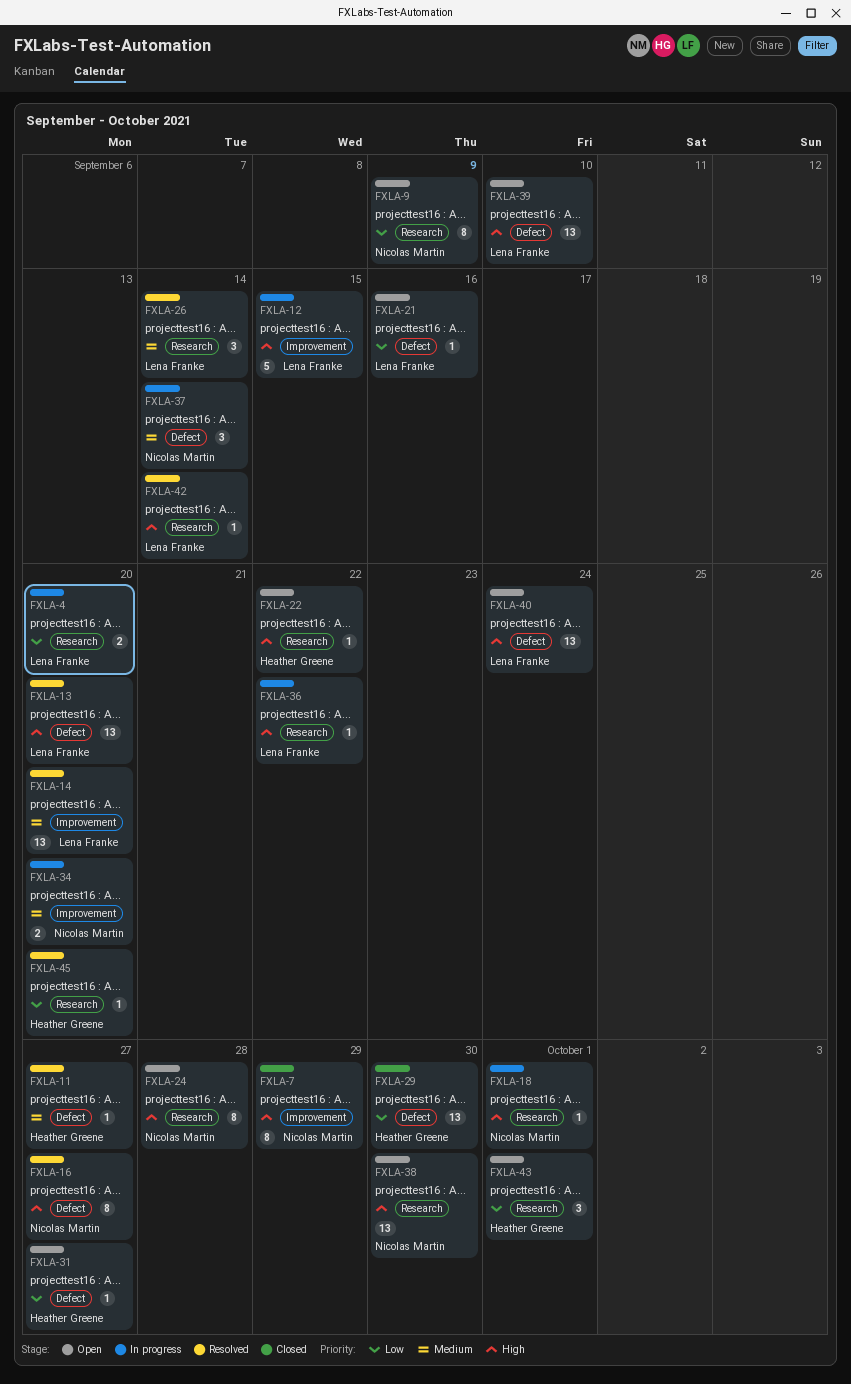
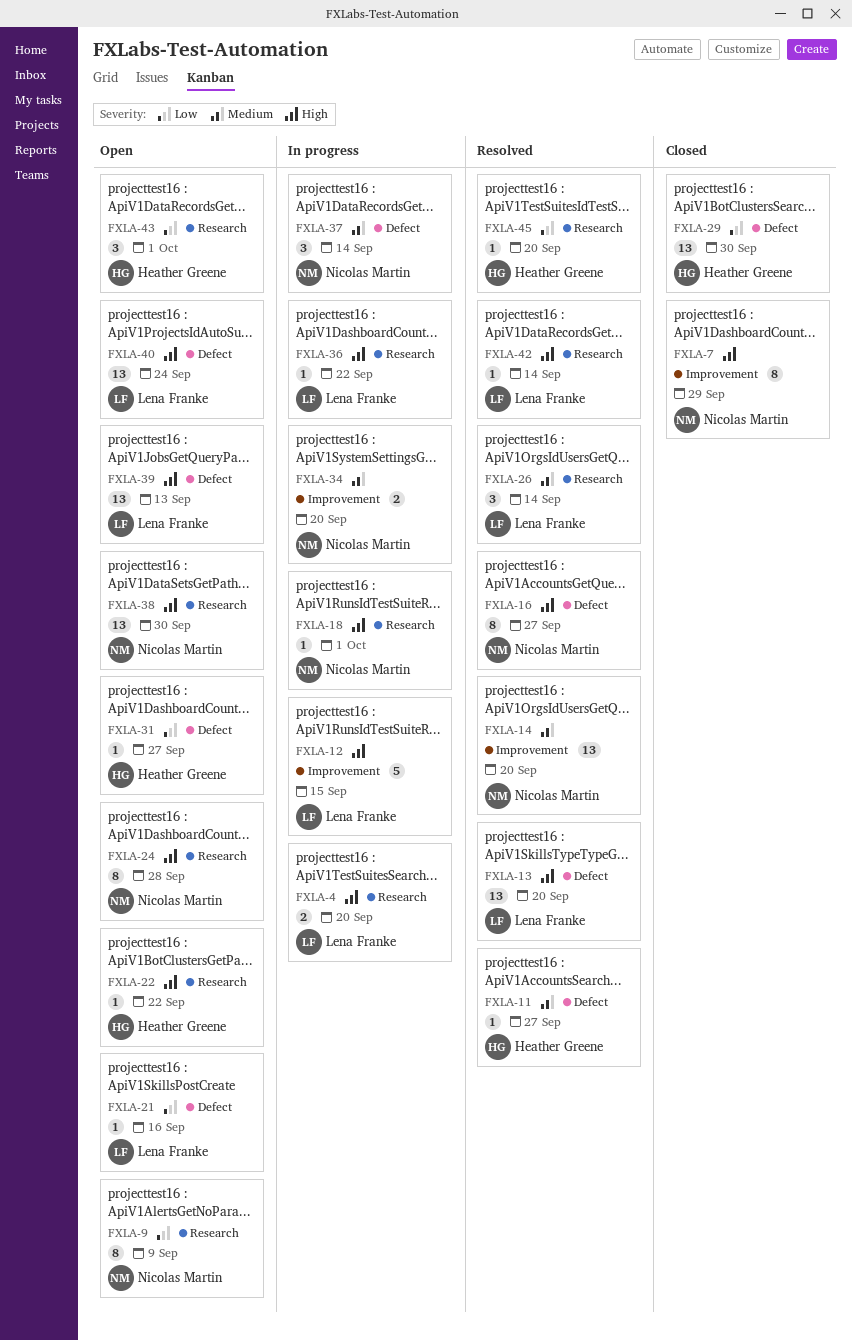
FXLA-4, priority: Low -> High
FXLA-14, owner: Lena Franke -> Nicolas Martin
FXLA-39, due: Sep 10 -> Sep 13

